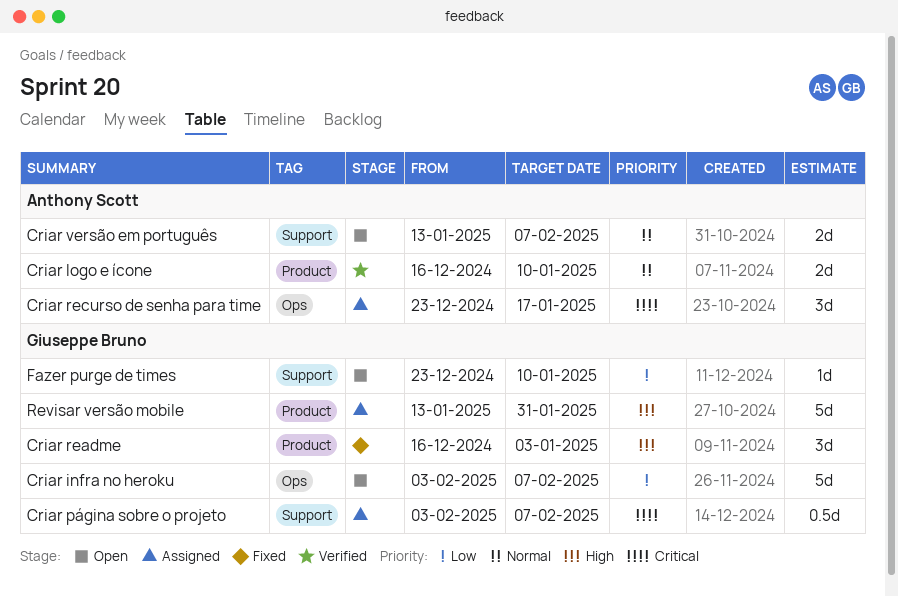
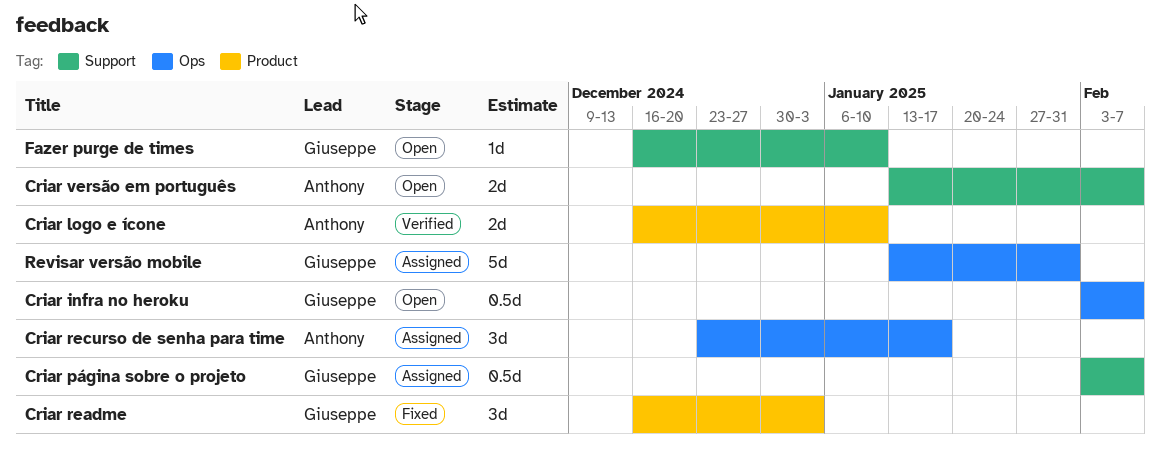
Criar infra no heroku, estimate: 5d -> 0.5d
Fazer purge de times, start: Dec 23 -> Dec 16
Revisar versão mobile, label: Product -> Ops

